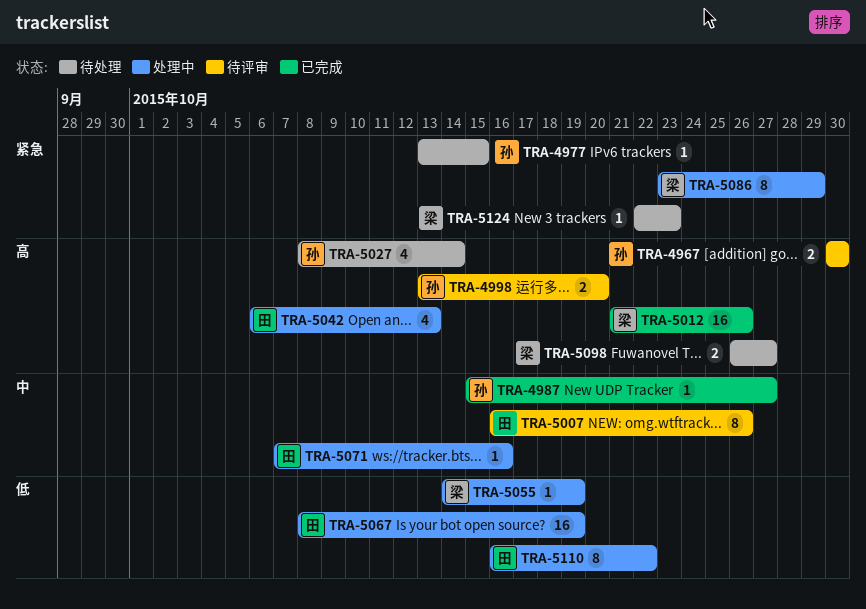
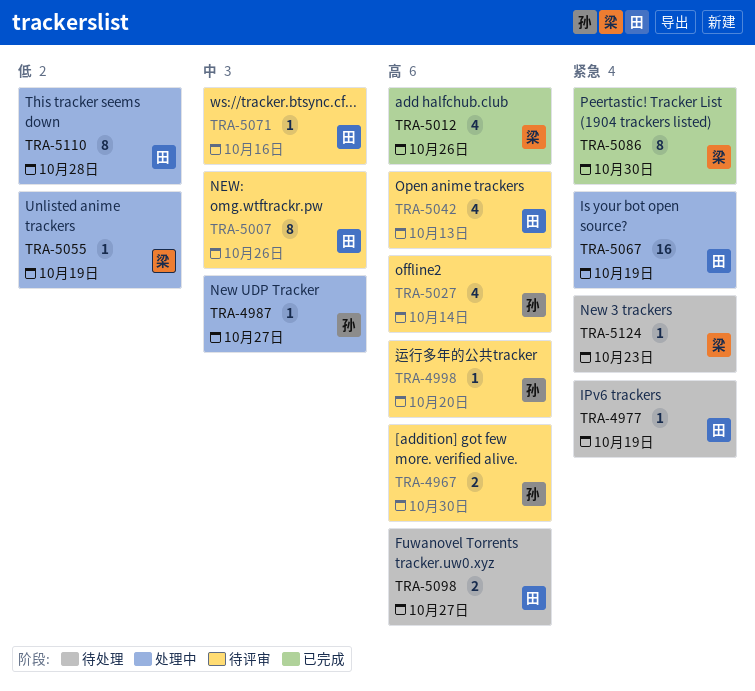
TRA-4977, owner: 孙 -> 田
TRA-4977, due: Oct 15 -> Oct 19
TRA-4987, status: 已完成 -> 处理中
TRA-4998, estimate: 2 -> 1
TRA-5012, estimate: 16 -> 4
TRA-5027, status: 待处理 -> 待评审
TRA-5042, status: 处理中 -> 待评审
TRA-5067, priority: 低 -> 紧急
TRA-5071, status: 处理中 -> 待评审
TRA-5086, status: 处理中 -> 已完成
TRA-5086, due: Oct 29 -> Oct 30
TRA-5098, owner: 梁 -> 田
TRA-5110, due: Oct 22 -> Oct 28

